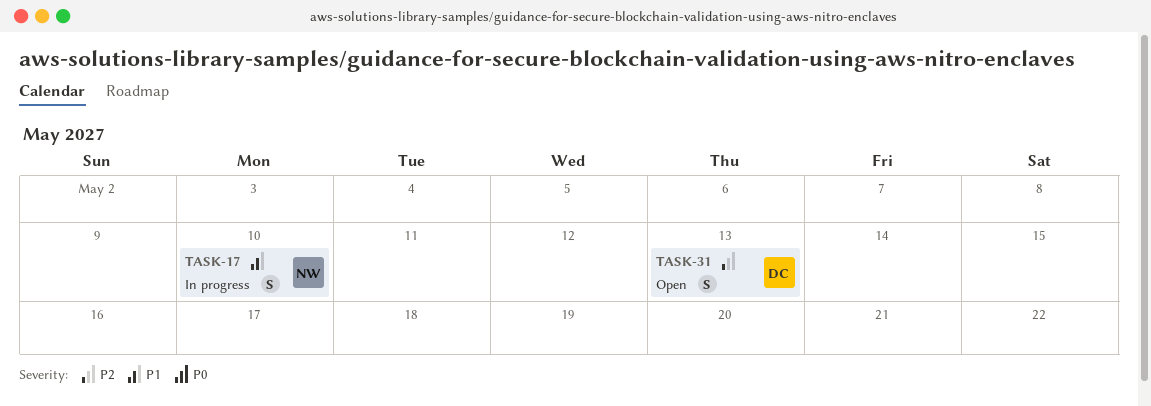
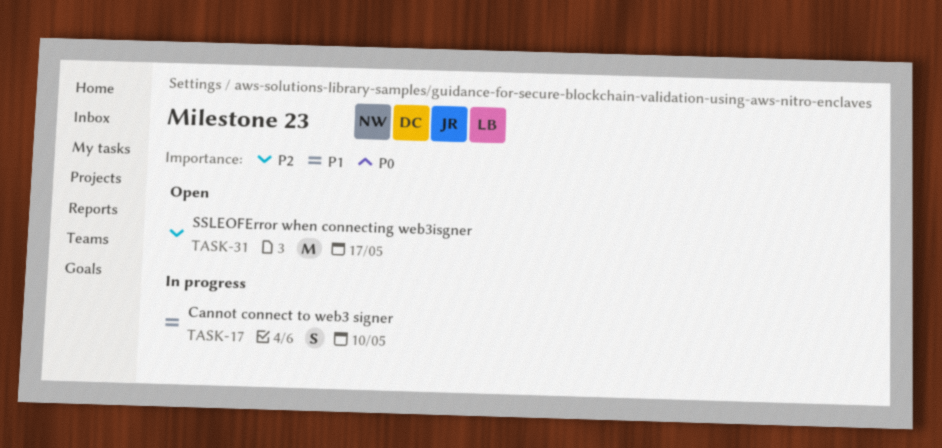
TASK-31, estimate: S -> M
TASK-31, due: May 13 -> May 17

